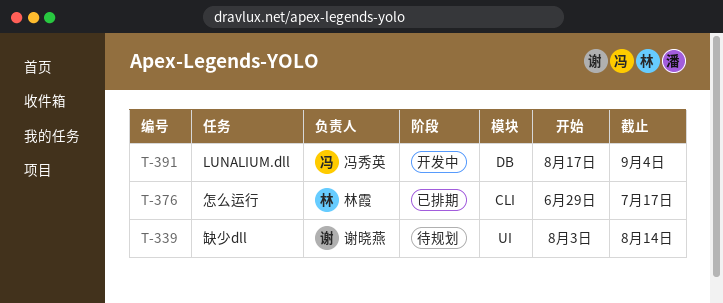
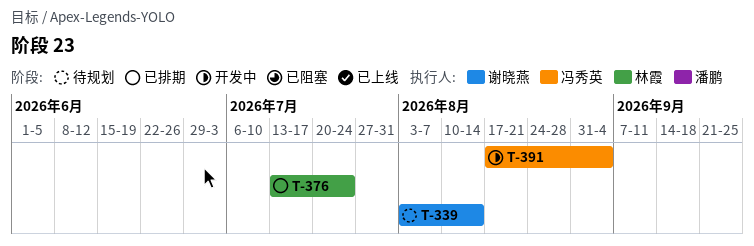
T-376, start: Jun 29 -> Jul 13
T-376, due: Jul 17 -> Jul 24

